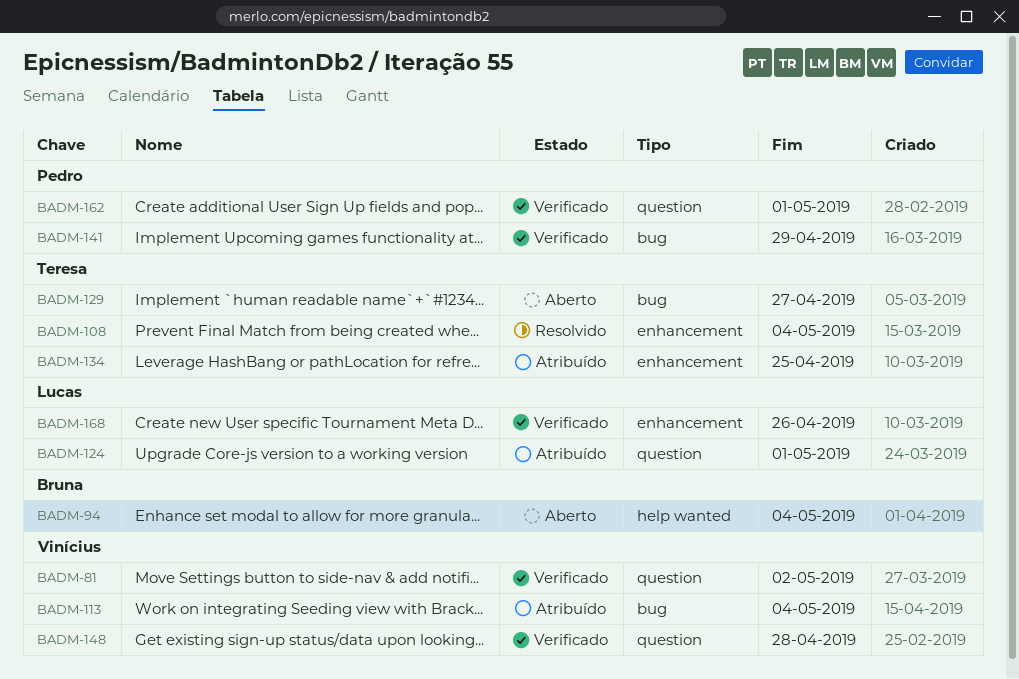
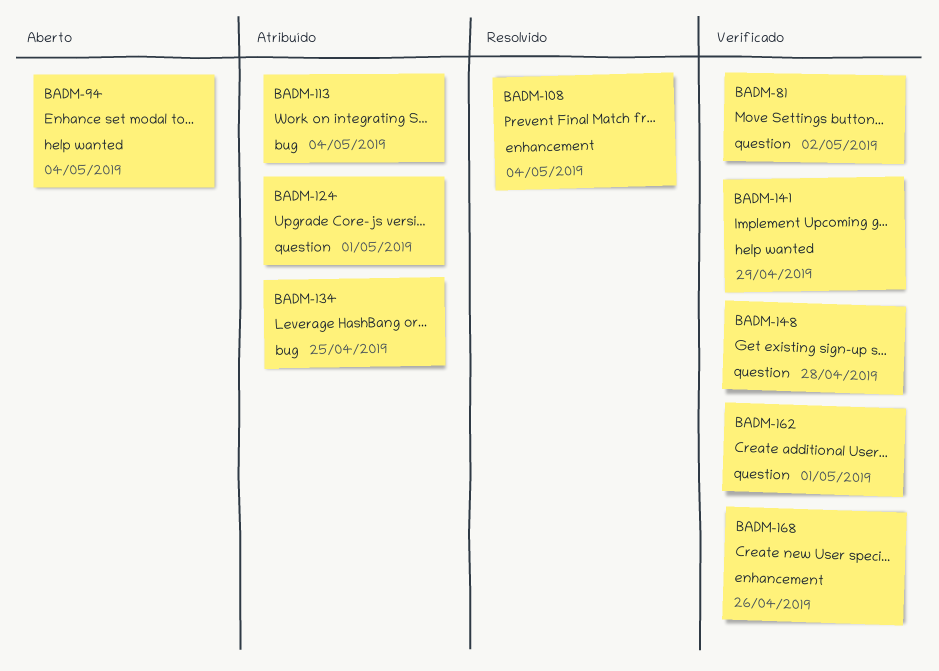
BADM-129: present -> none
BADM-134, label: enhancement -> bug
BADM-141, label: bug -> help wanted

